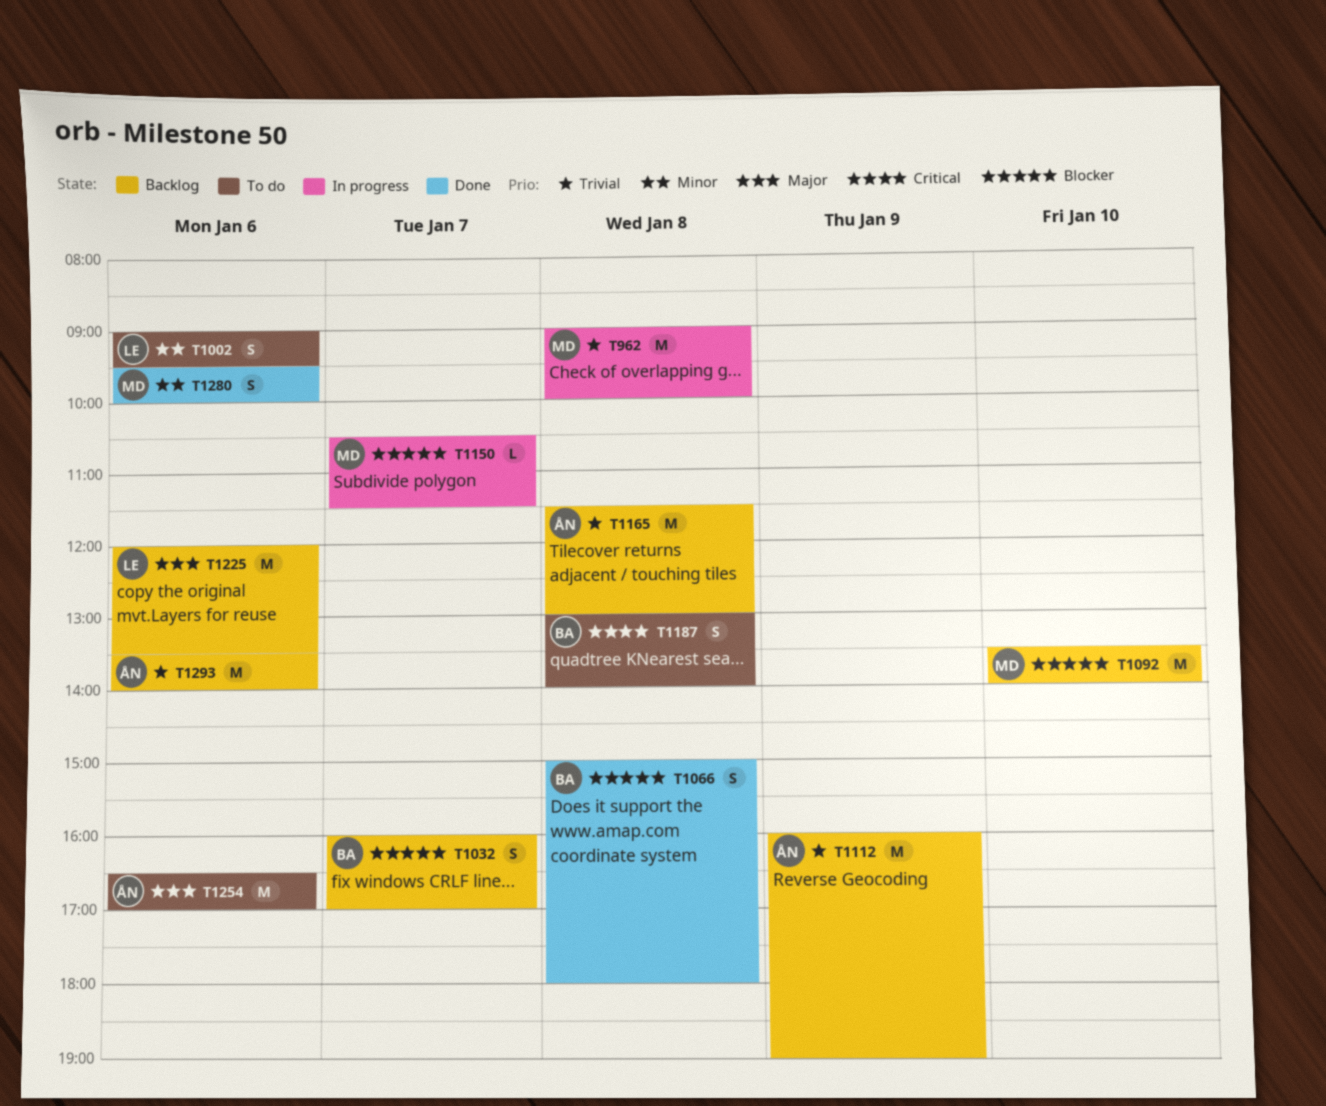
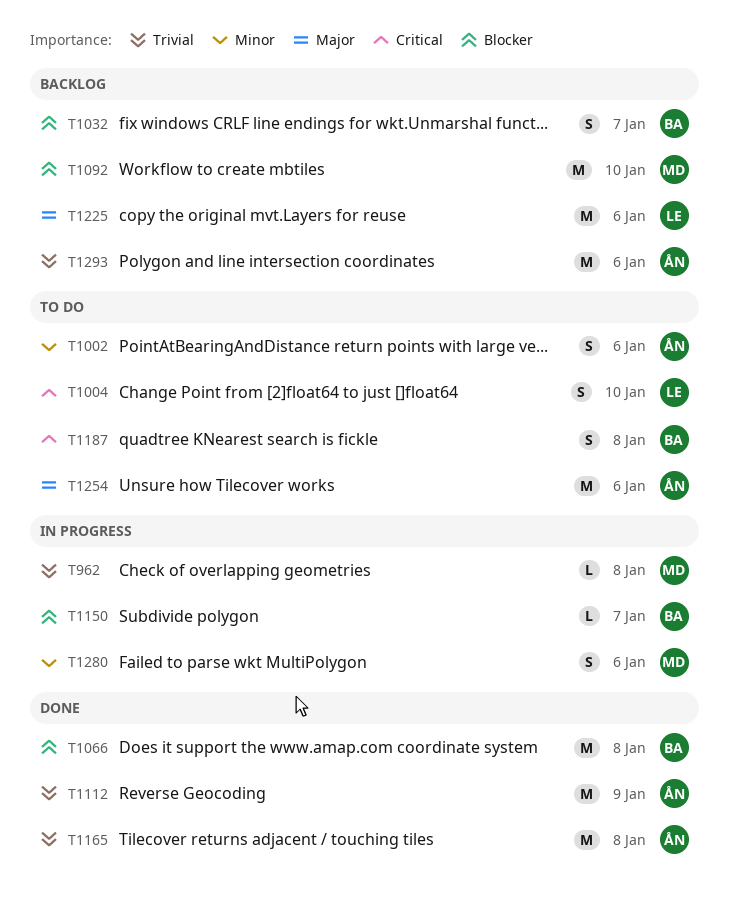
T962, estimate: M -> L
T1002, owner: LE -> ÅN
T1004: none -> present
T1066, estimate: S -> M
T1112, status: Backlog -> Done
T1150, owner: MD -> BA
T1165, status: Backlog -> Done
T1280, status: Done -> In progress

